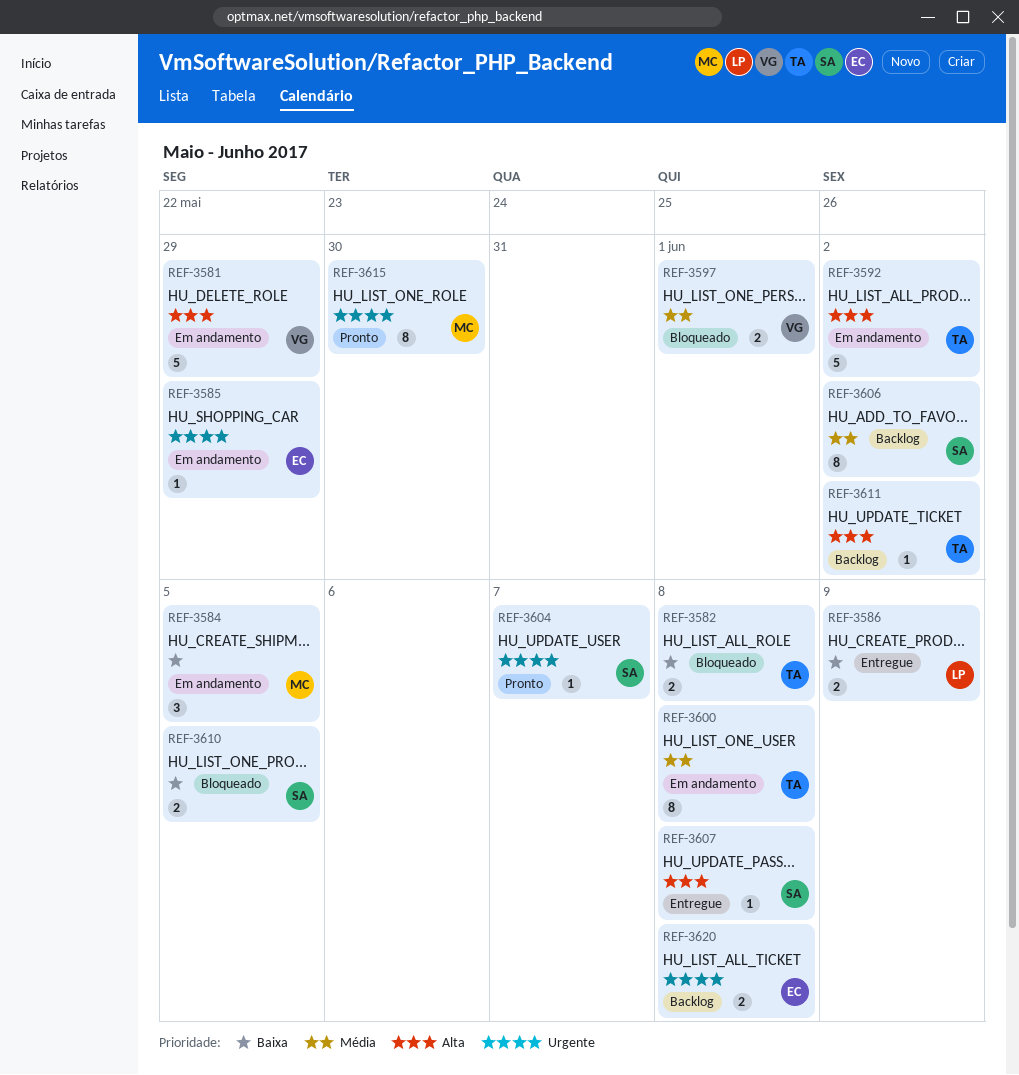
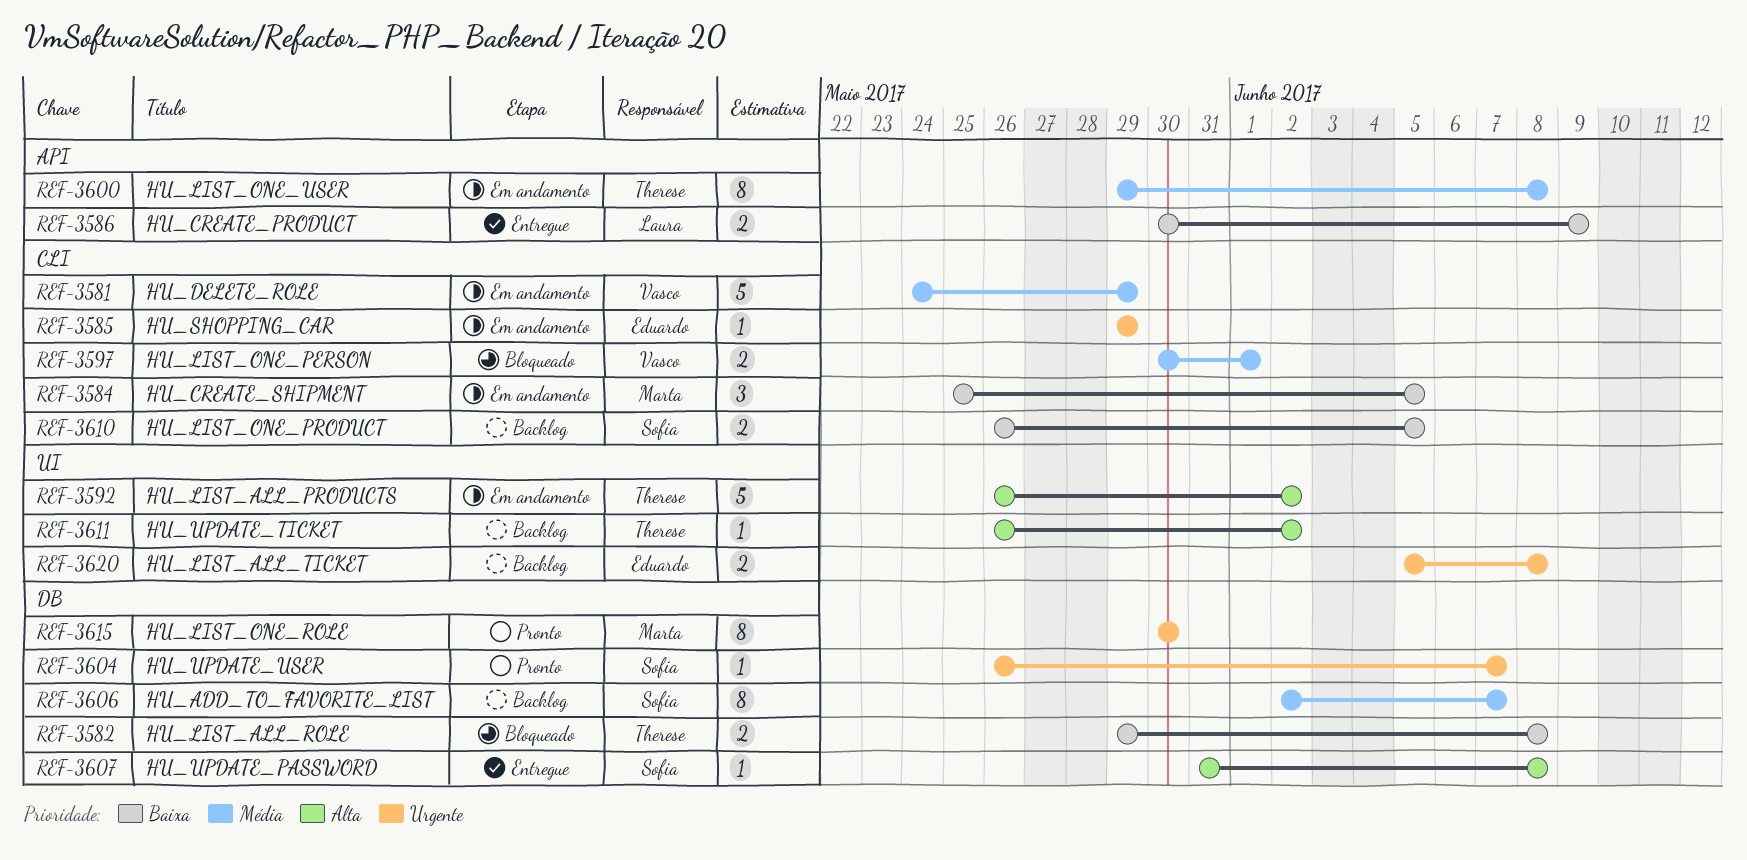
REF-3581, priority: Alta -> Média
REF-3606, due: Jun 2 -> Jun 7
REF-3610, status: Bloqueado -> Backlog

